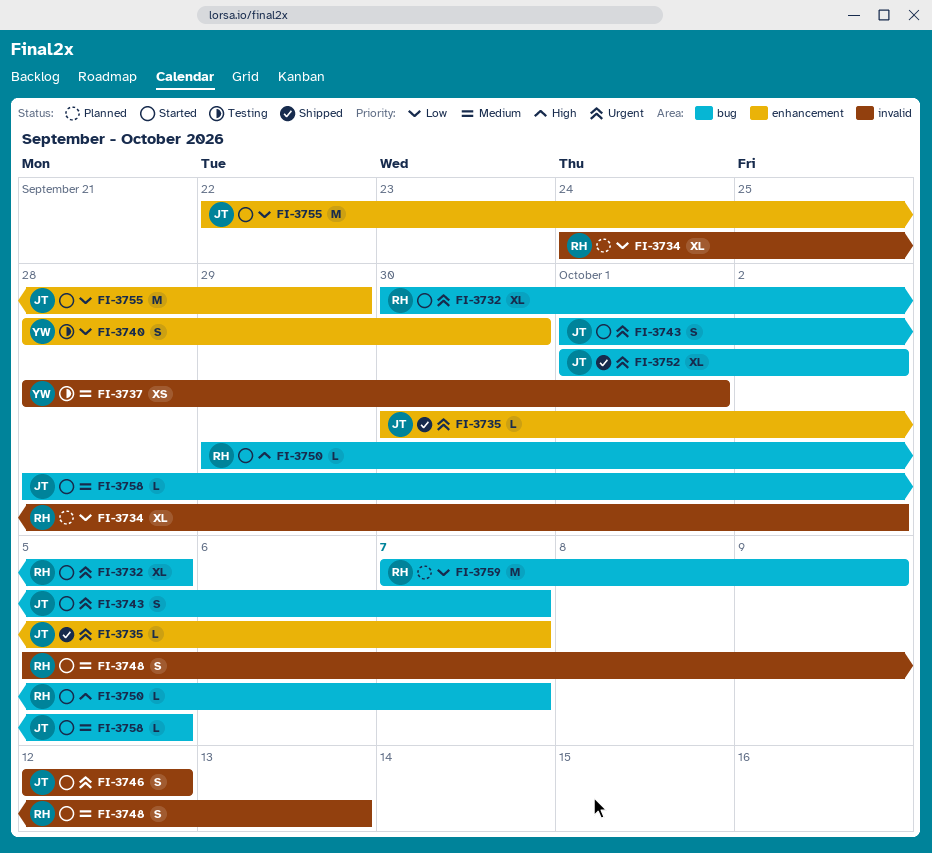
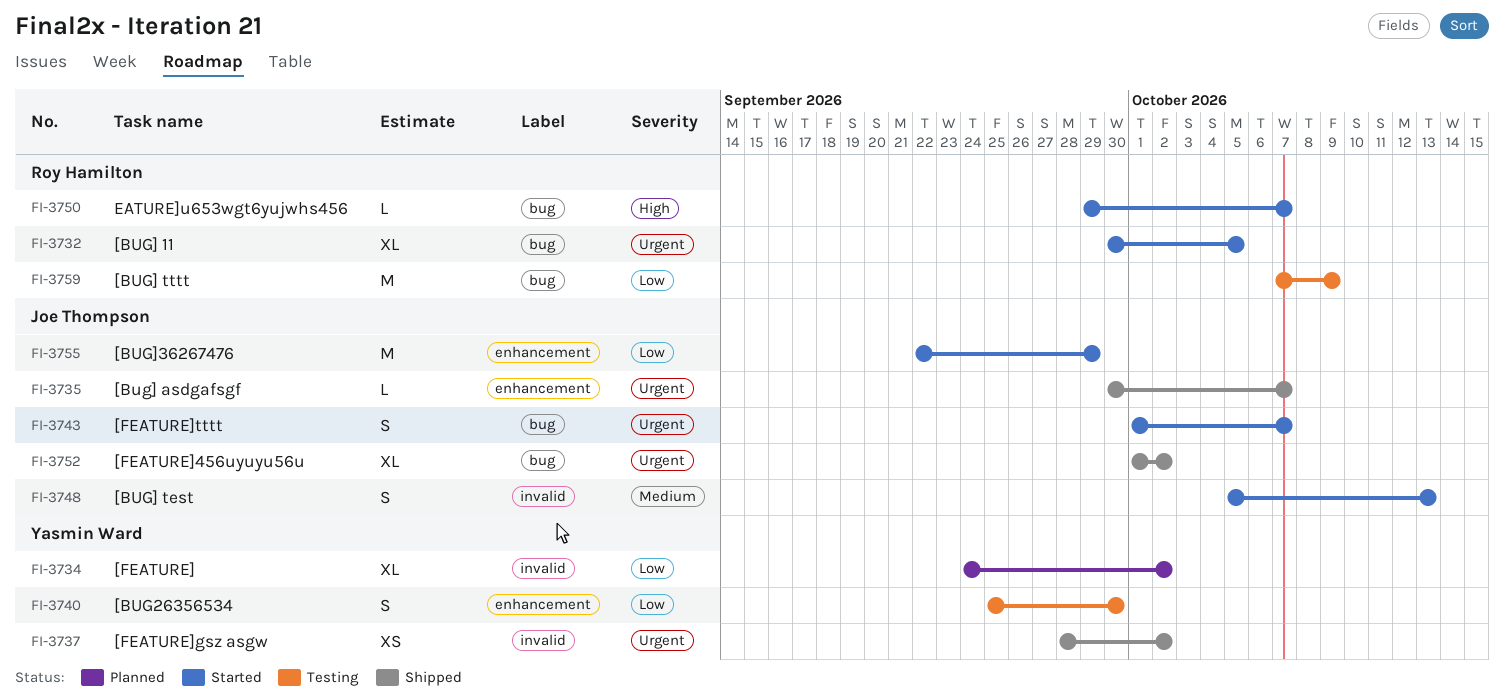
FI-3734, owner: Roy Hamilton -> Yasmin Ward
FI-3737, status: Testing -> Shipped
FI-3737, priority: Medium -> Urgent
FI-3737, due: Oct 1 -> Oct 2
FI-3740, start: Sep 28 -> Sep 25
FI-3746: present -> none
FI-3748, owner: Roy Hamilton -> Joe Thompson
FI-3758: present -> none
FI-3759, status: Planned -> Testing

